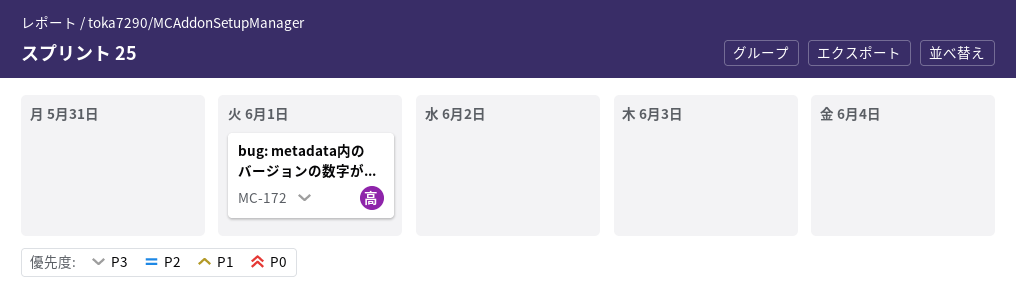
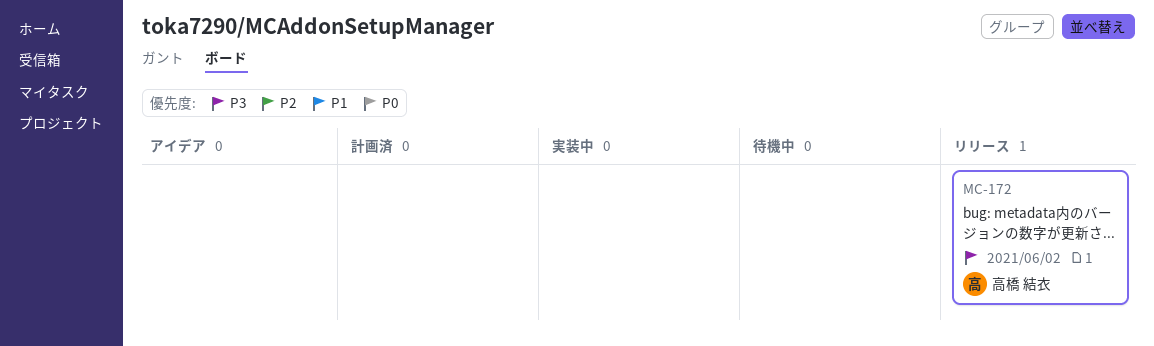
MC-172, due: Jun 1 -> Jun 2

